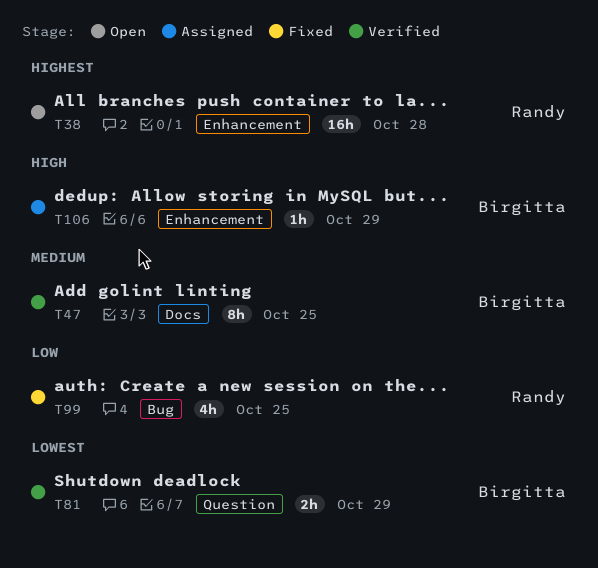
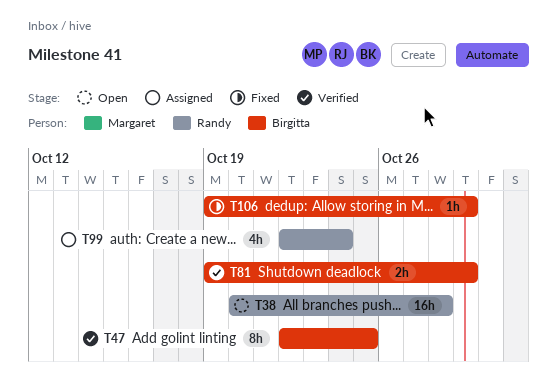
T99, status: Fixed -> Assigned
T99, due: Oct 25 -> Oct 24
T106, status: Assigned -> Fixed

